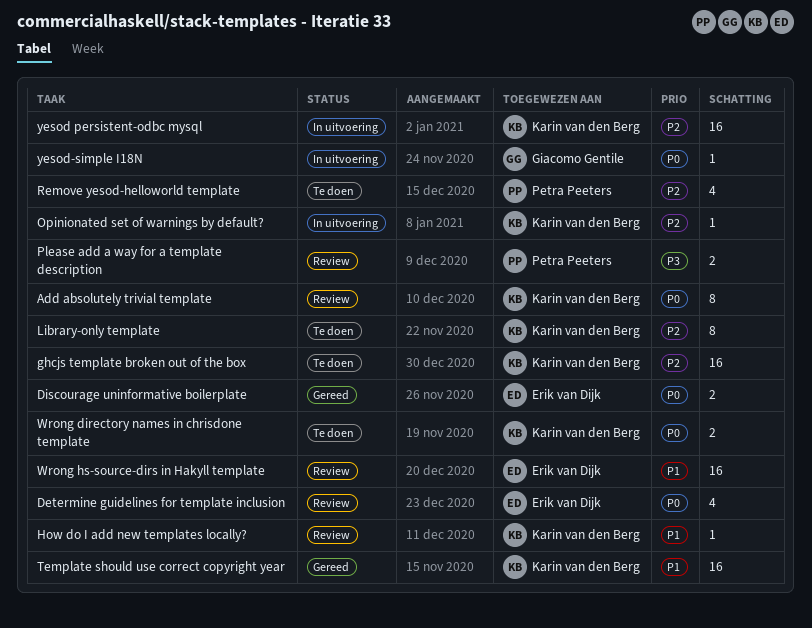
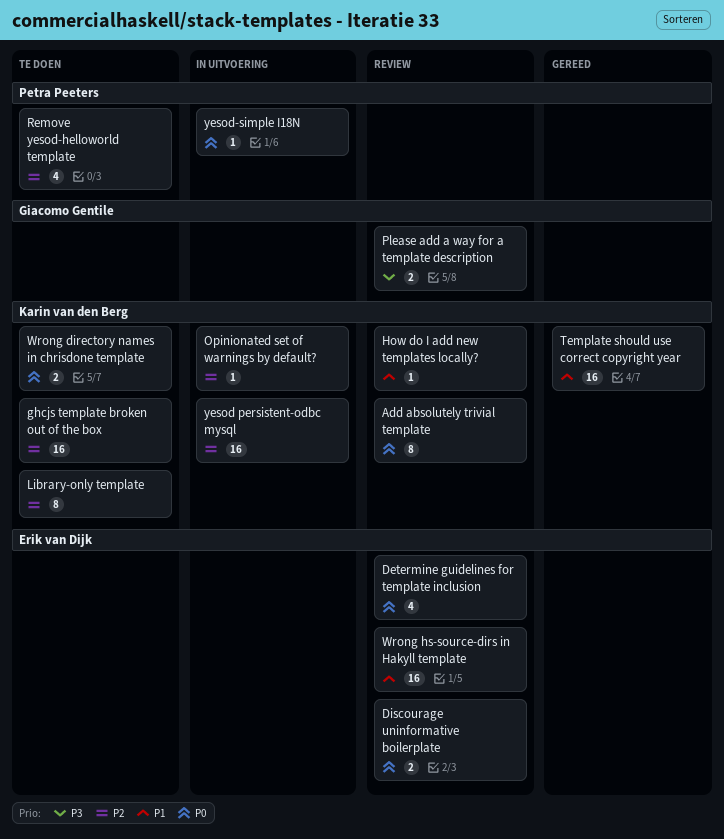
Discourage uninformative boilerplate, status: Gereed -> Review
Please add a way for a template description, owner: Petra Peeters -> Giacomo Gentile
yesod-simple I18N, owner: Giacomo Gentile -> Petra Peeters

